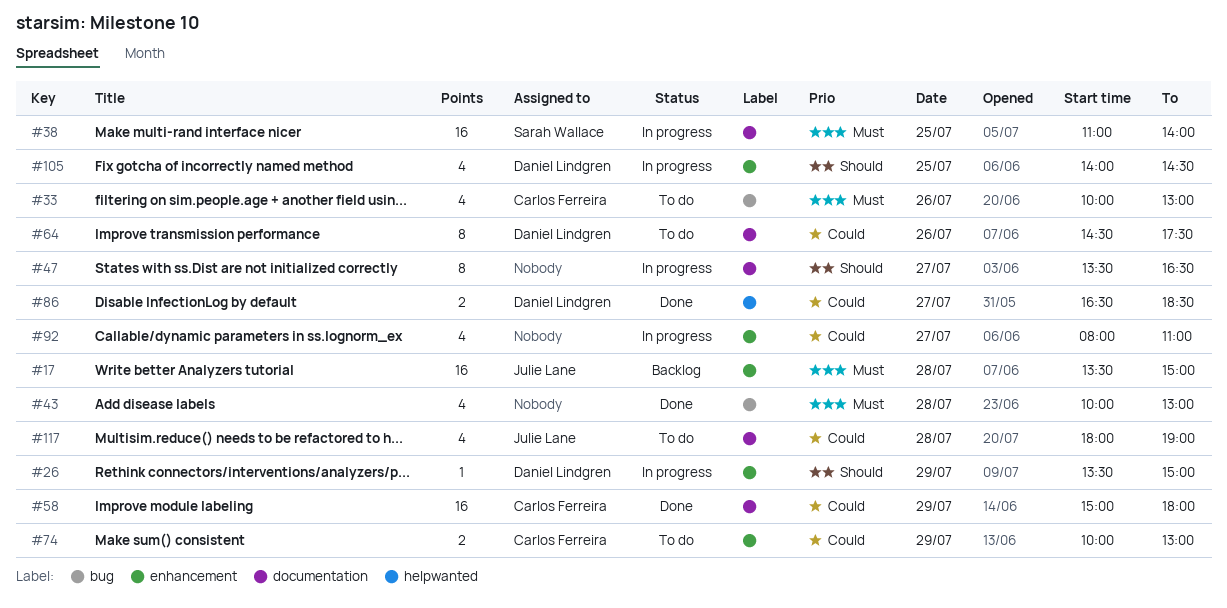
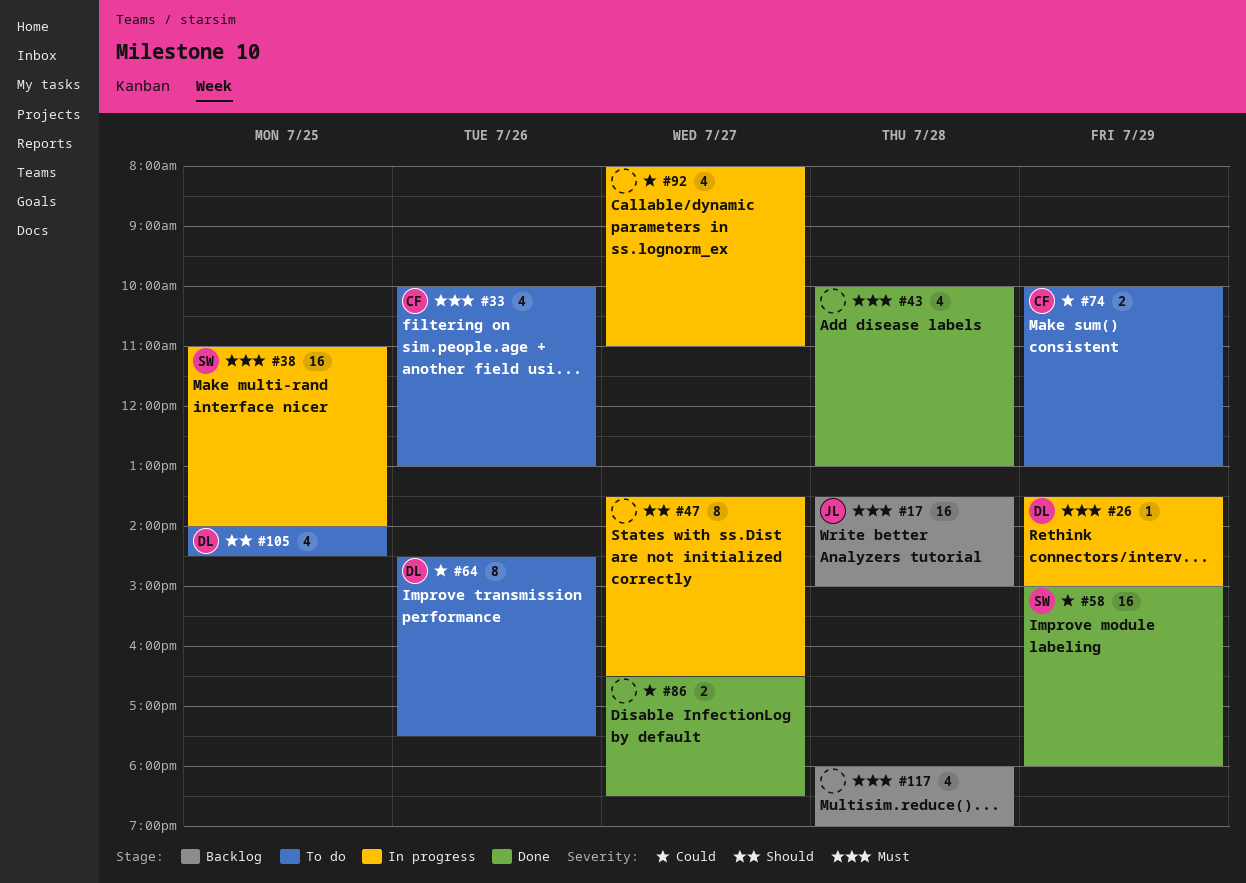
#26, priority: Should -> Must
#58, owner: Carlos Ferreira -> Sarah Wallace
#86, owner: Daniel Lindgren -> none
#105, status: In progress -> To do
#117, status: To do -> Backlog
#117, owner: Julie Lane -> none
#117, priority: Could -> Must

